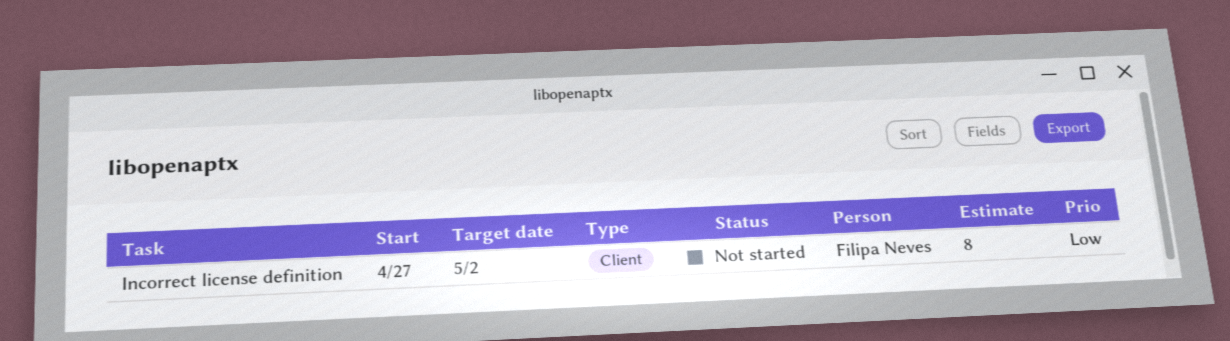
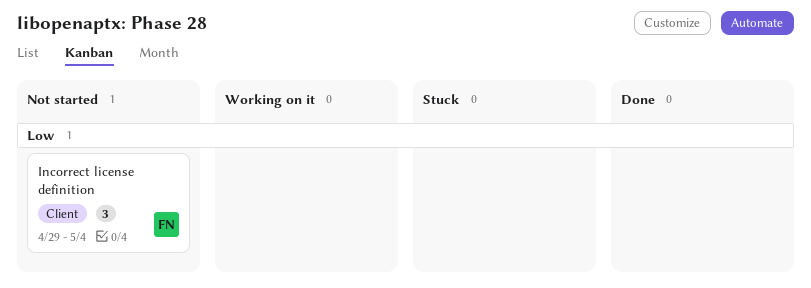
Incorrect license definition, estimate: 8 -> 3
Incorrect license definition, start: Apr 27 -> Apr 29
Incorrect license definition, due: May 2 -> May 4

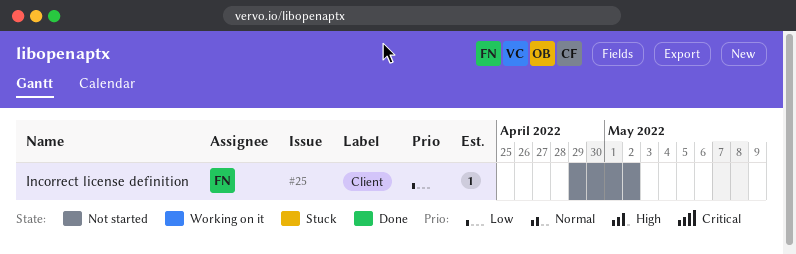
Incorrect license definition, estimate: 3 -> 1
Incorrect license definition, due: May 4 -> May 2

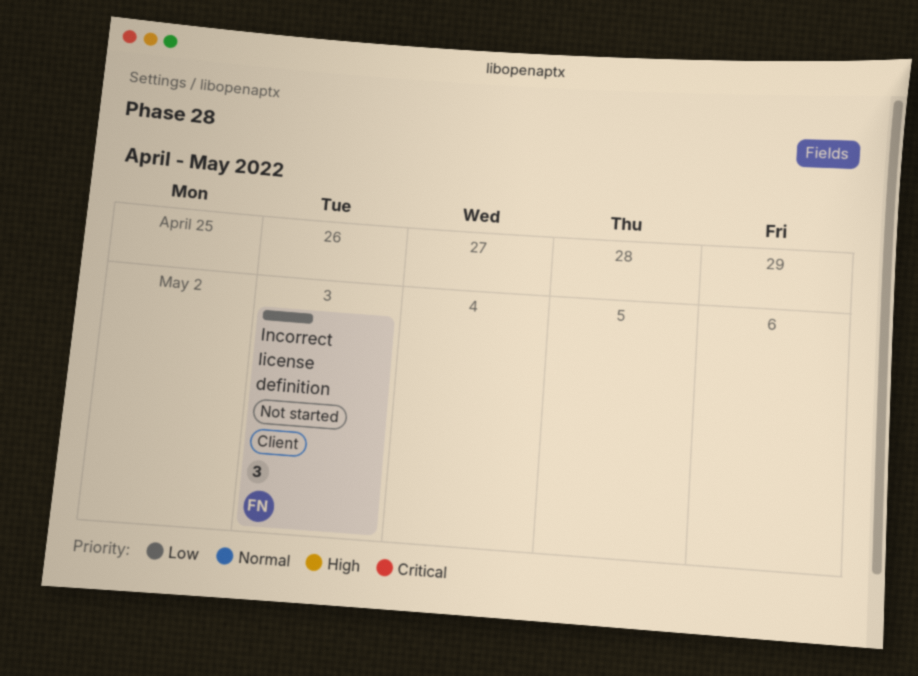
Incorrect license definition, estimate: 1 -> 3
Incorrect license definition, due: May 2 -> May 3

